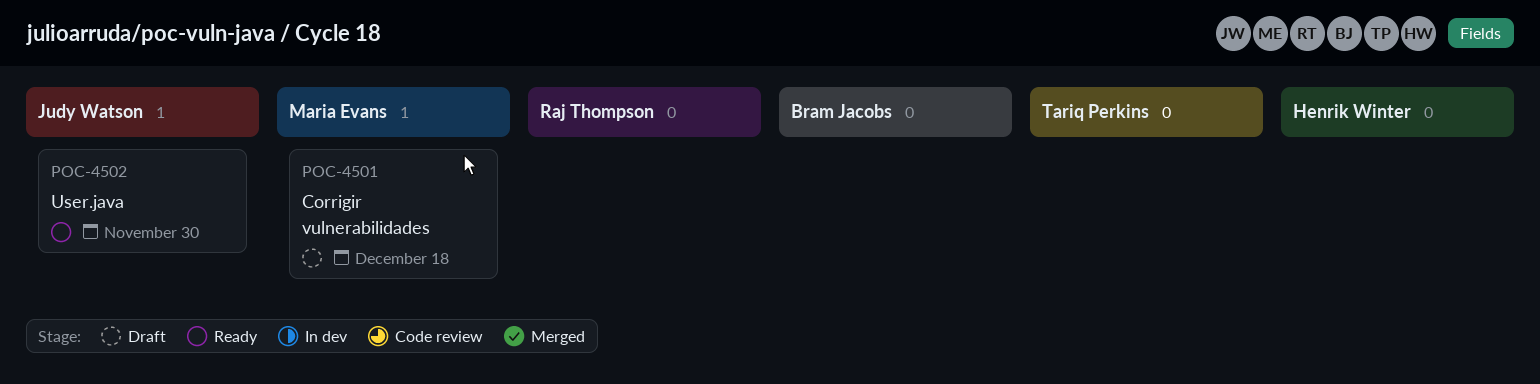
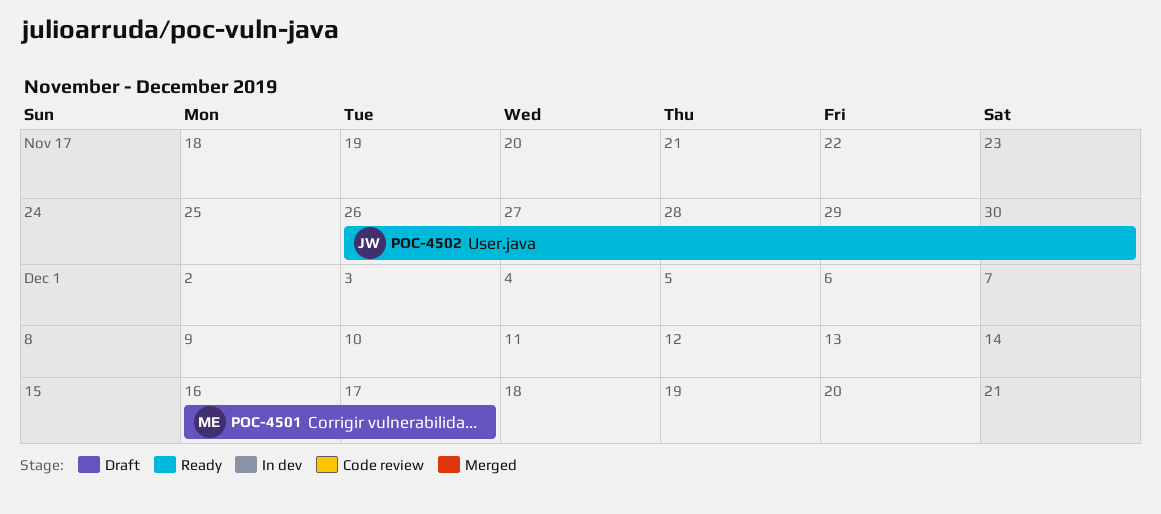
POC-4501, due: Dec 18 -> Dec 17

